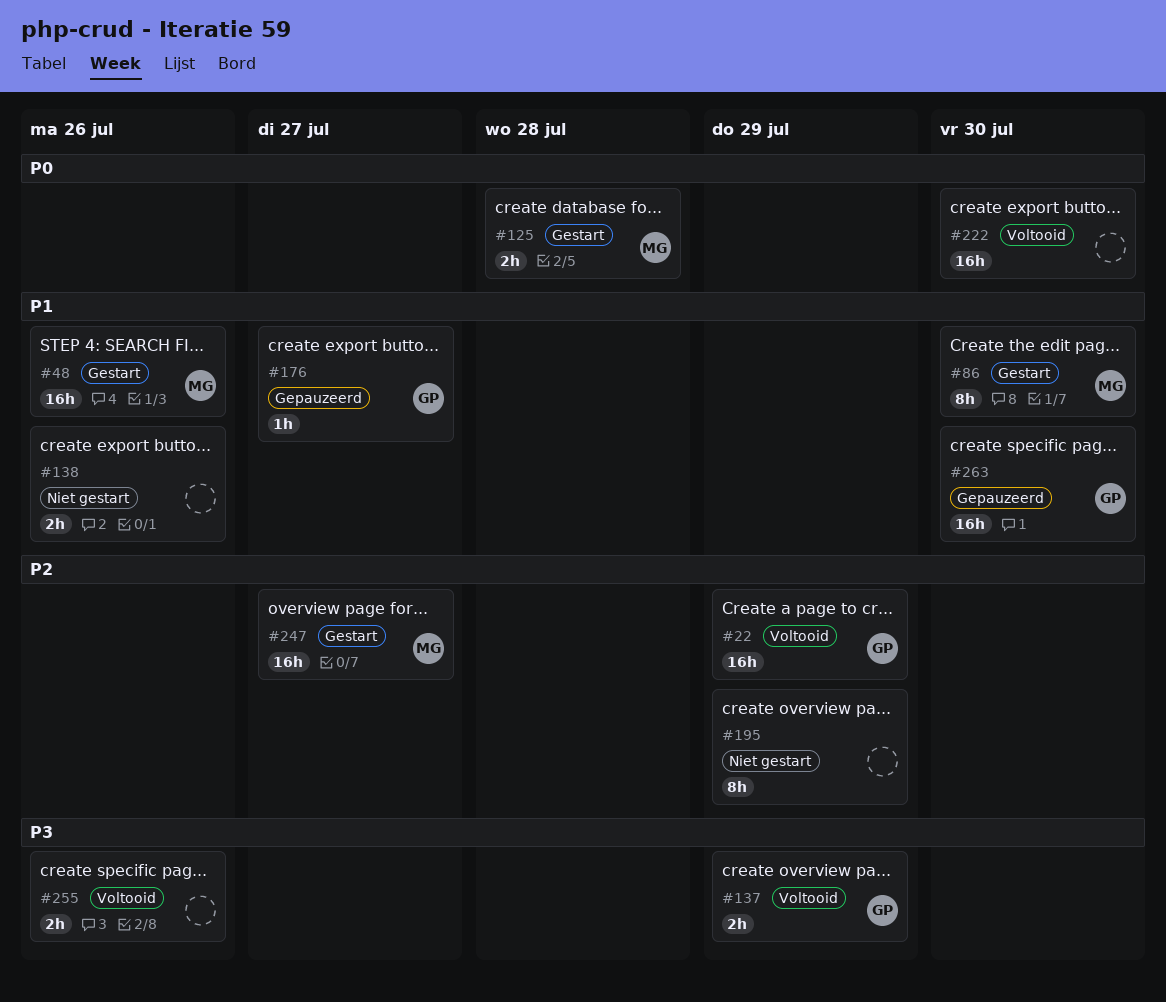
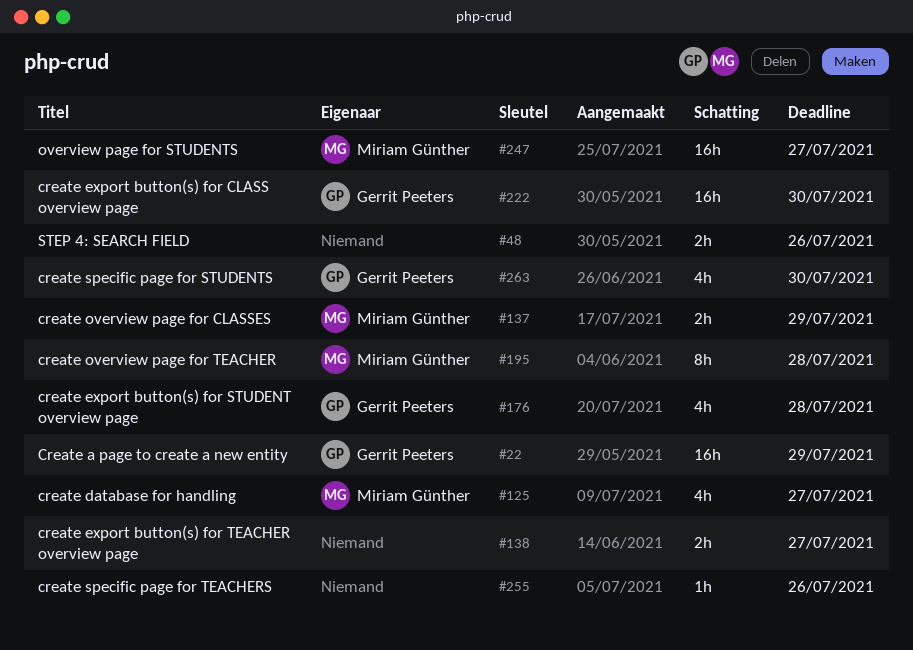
#48, owner: Miriam Günther -> none
#48, estimate: 16h -> 2h
#86: present -> none
#125, estimate: 2h -> 4h
#125, due: Jul 28 -> Jul 27
#137, owner: Gerrit Peeters -> Miriam Günther
#138, due: Jul 26 -> Jul 27
#176, estimate: 1h -> 4h
#176, due: Jul 27 -> Jul 28
#195, owner: none -> Miriam Günther
#195, due: Jul 29 -> Jul 28
#222, owner: none -> Gerrit Peeters
#255, estimate: 2h -> 1h
#263, estimate: 16h -> 4h

